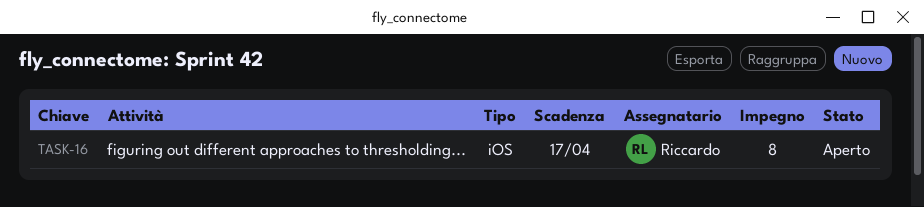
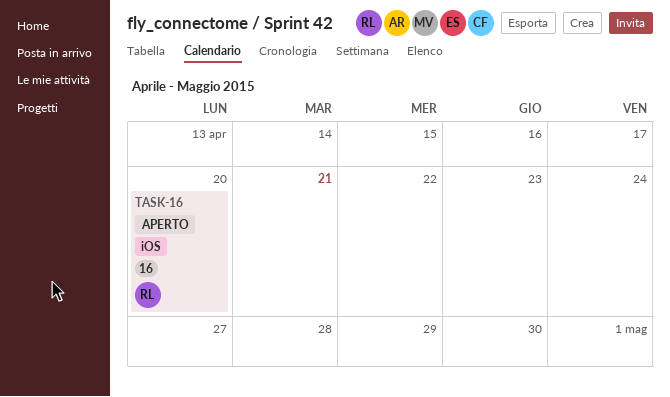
TASK-16, estimate: 8 -> 16
TASK-16, due: Apr 17 -> Apr 20

